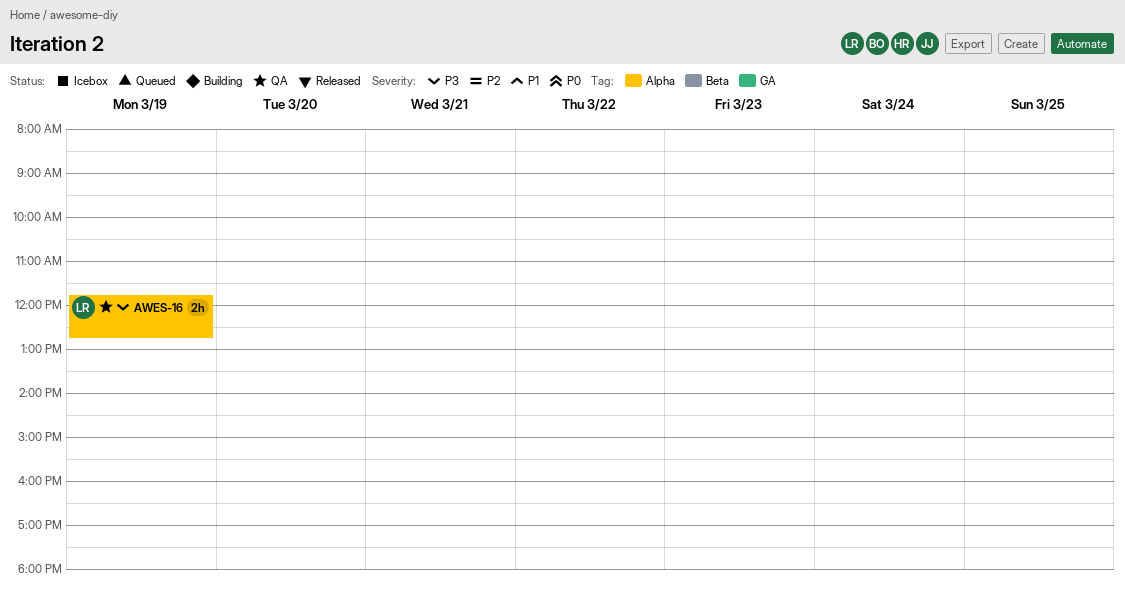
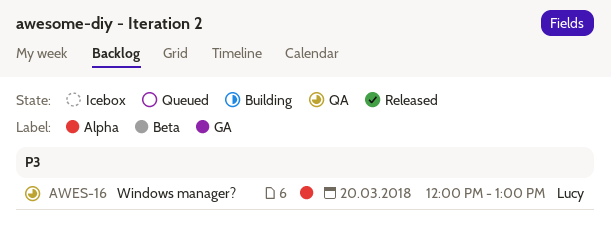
AWES-16, day: Mar 19 -> Mar 20
AWES-16, begins: 11:45 -> 12:00
AWES-16, ends: 12:45 -> 13:00

